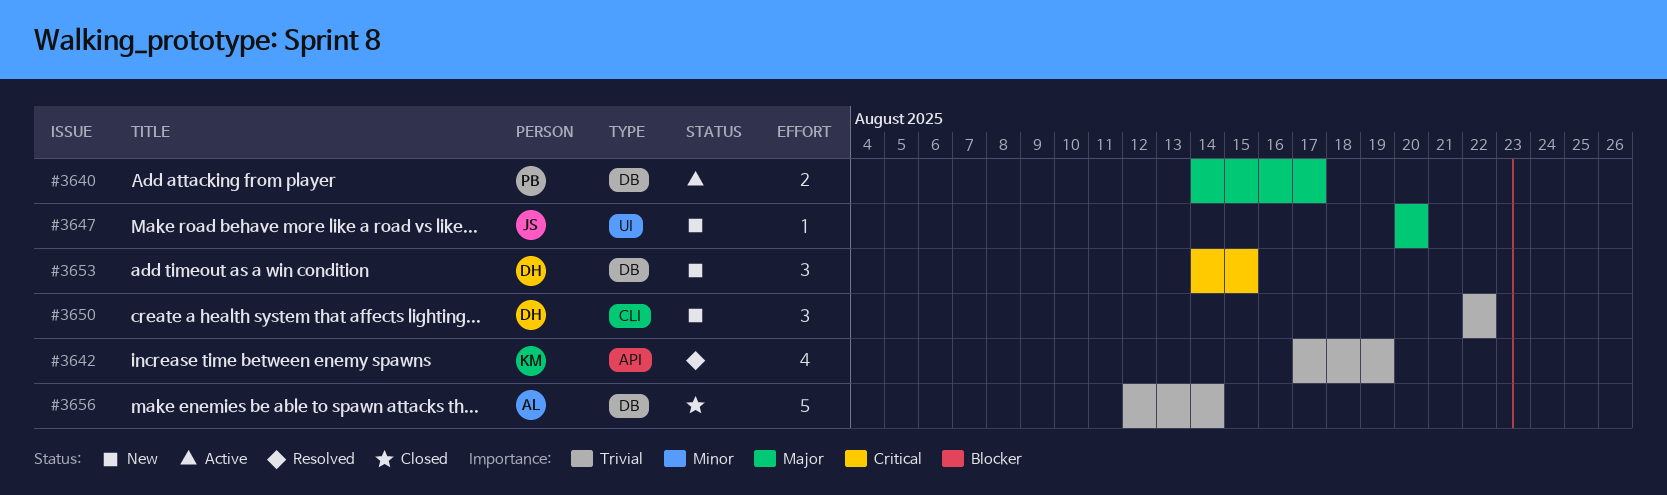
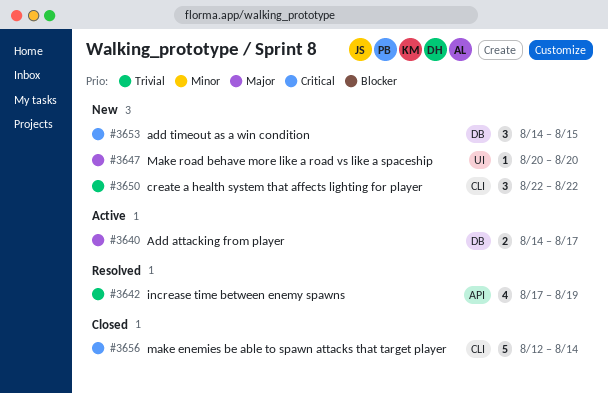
#3656, priority: Trivial -> Critical
#3656, label: DB -> CLI

